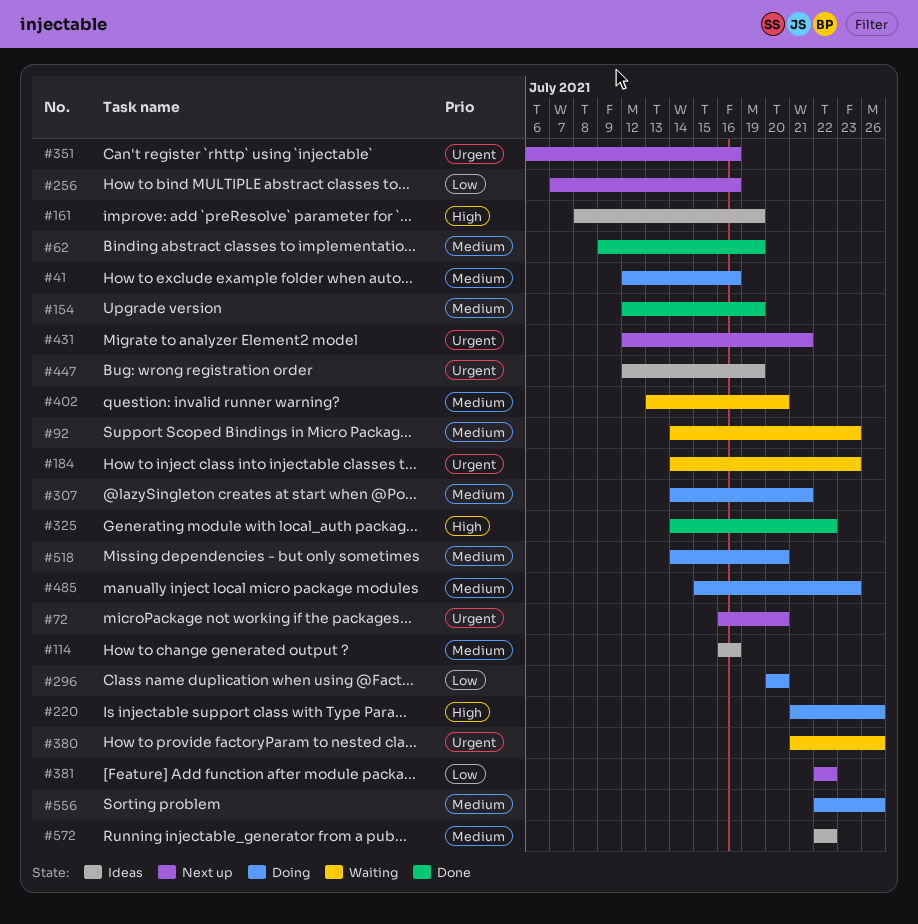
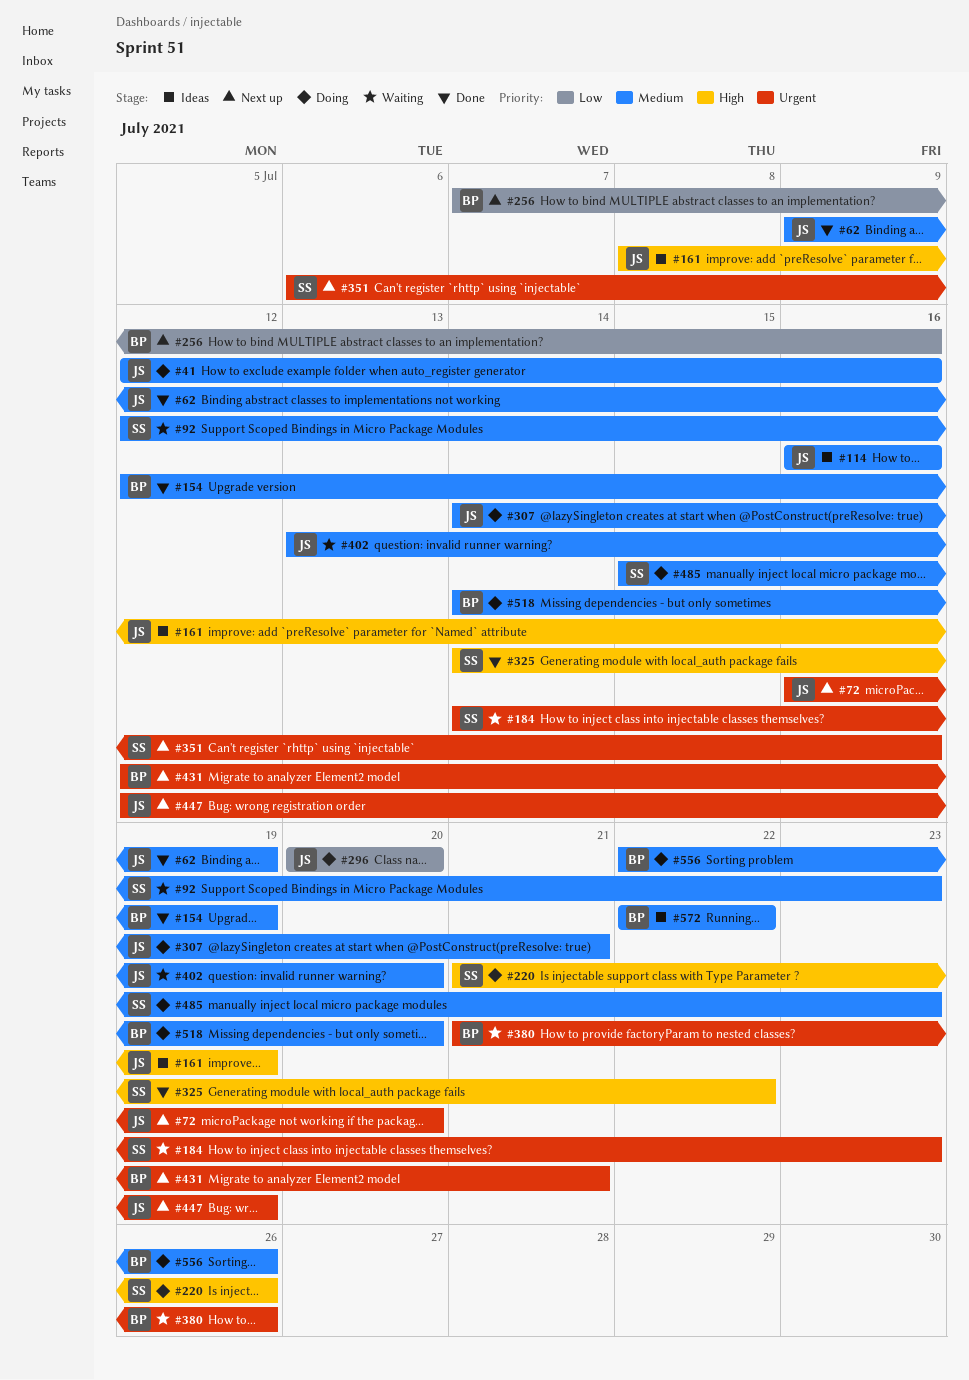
#92, start: Jul 14 -> Jul 12
#381: present -> none
#447, status: Ideas -> Next up

